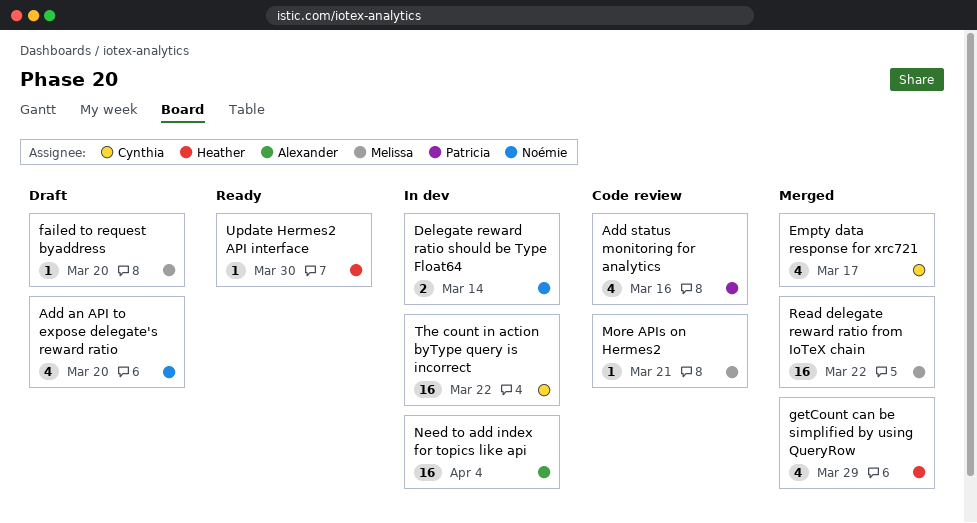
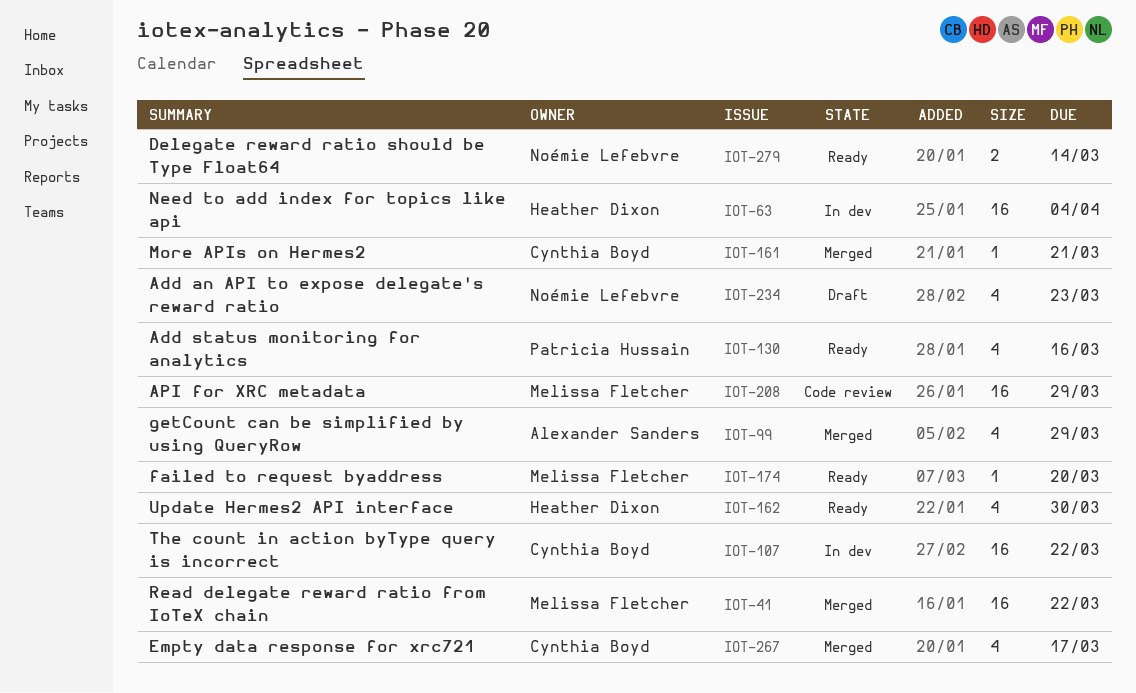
Add an API to expose delegate's reward ratio, due: Mar 20 -> Mar 23
Add status monitoring for analytics, status: Code review -> Ready
API for XRC metadata: none -> present
Delegate reward ratio should be Type Float64, status: In dev -> Ready
failed to request byaddress, status: Draft -> Ready
getCount can be simplified by using QueryRow, owner: Heather Dixon -> Alexander Sanders
More APIs on Hermes2, status: Code review -> Merged
More APIs on Hermes2, owner: Melissa Fletcher -> Cynthia Boyd
Need to add index for topics like api, owner: Alexander Sanders -> Heather Dixon
Update Hermes2 API interface, estimate: 1 -> 4

